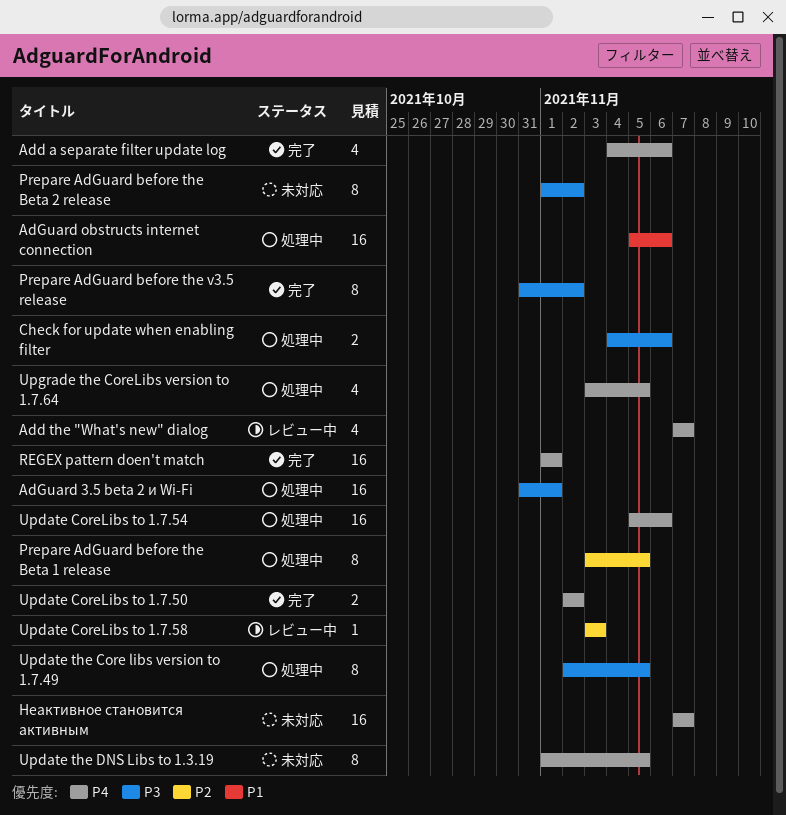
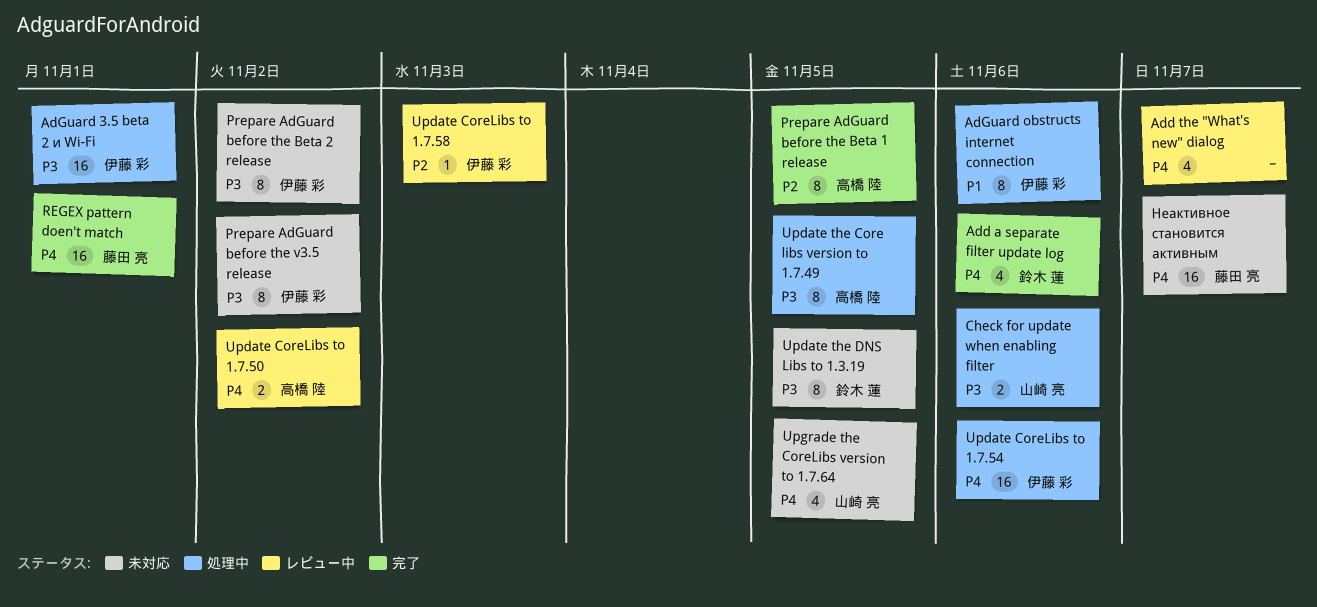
AdGuard obstructs internet connection, estimate: 16 -> 8
Prepare AdGuard before the Beta 1 release, status: 処理中 -> 完了
Prepare AdGuard before the v3.5 release, status: 完了 -> 未対応
Update CoreLibs to 1.7.50, status: 完了 -> レビュー中
Update the DNS Libs to 1.3.19, priority: P4 -> P3
Upgrade the CoreLibs version to 1.7.64, status: 処理中 -> 未対応

